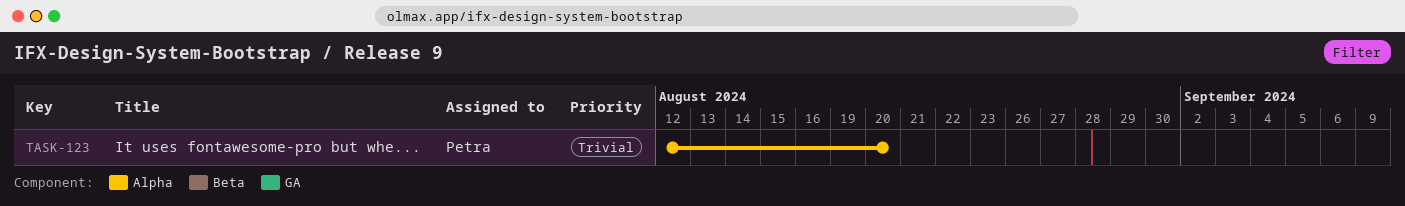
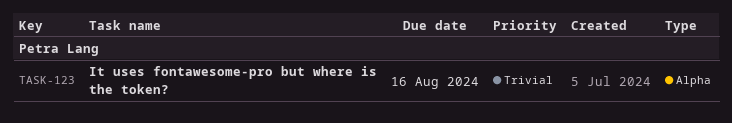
TASK-123, due: Aug 20 -> Aug 16

